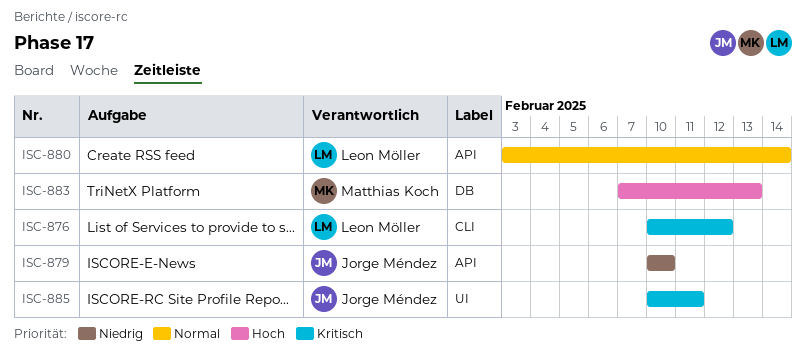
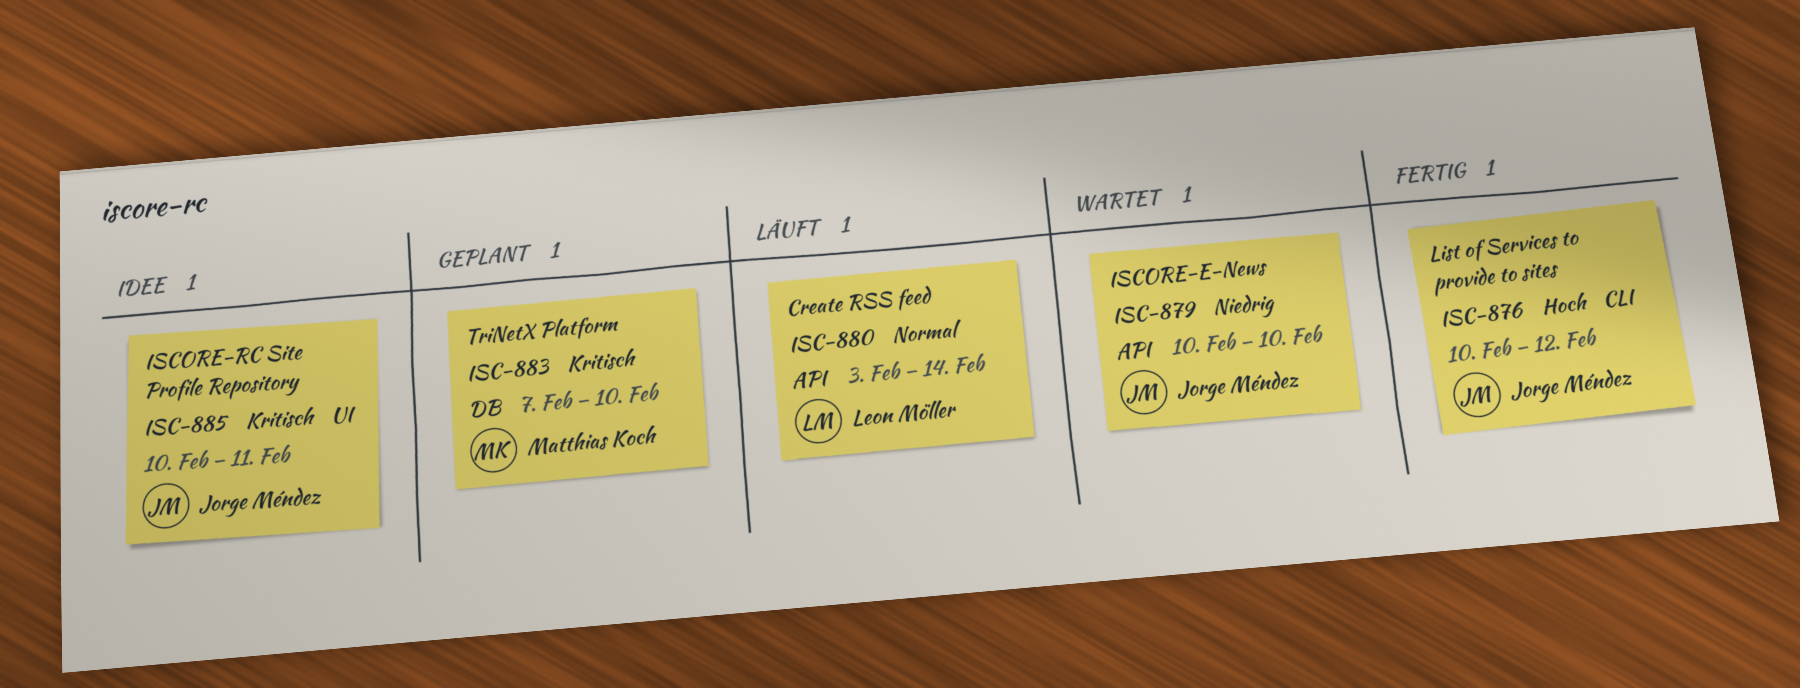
ISC-876, owner: Leon Möller -> Jorge Méndez
ISC-876, priority: Kritisch -> Hoch
ISC-883, priority: Hoch -> Kritisch
ISC-883, due: Feb 13 -> Feb 10

